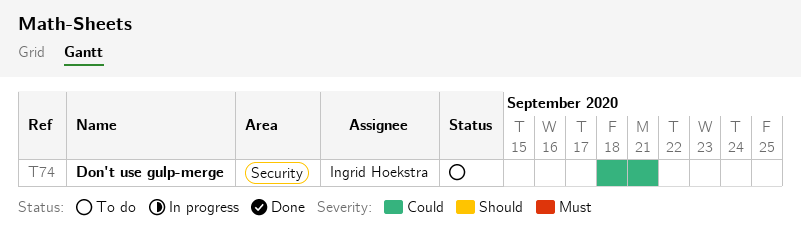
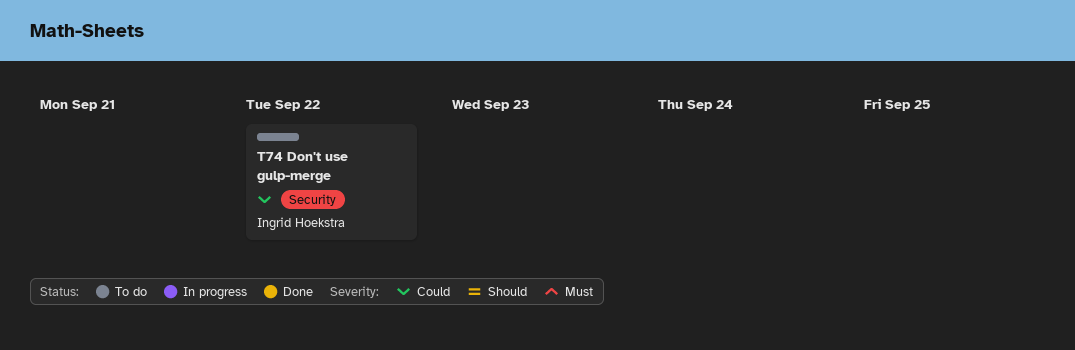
T74, due: Sep 21 -> Sep 22

